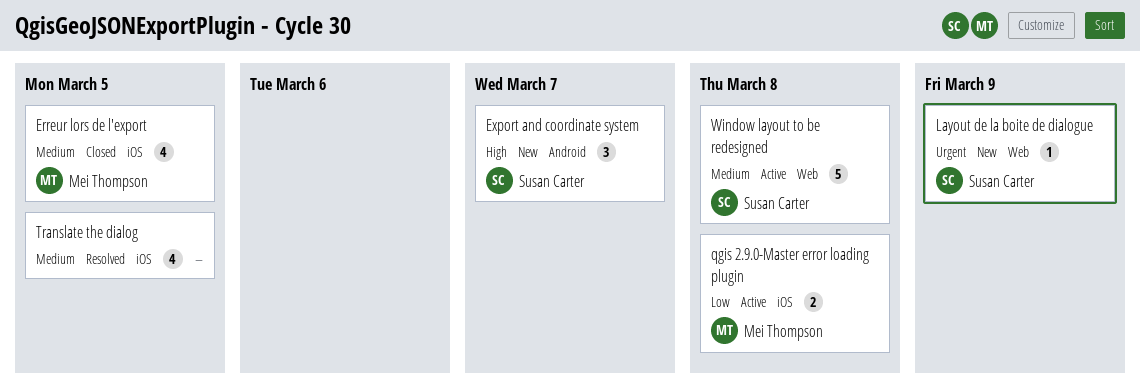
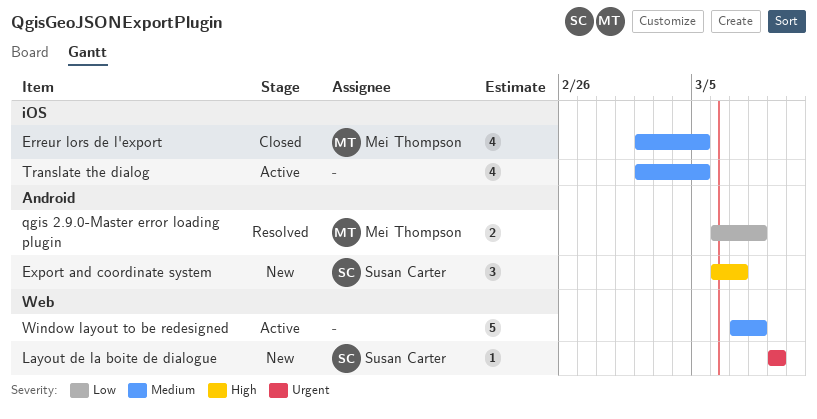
qgis 2.9.0-Master error loading plugin, status: Active -> Resolved
qgis 2.9.0-Master error loading plugin, label: iOS -> Android
Translate the dialog, status: Resolved -> Active
Window layout to be redesigned, owner: Susan Carter -> none

